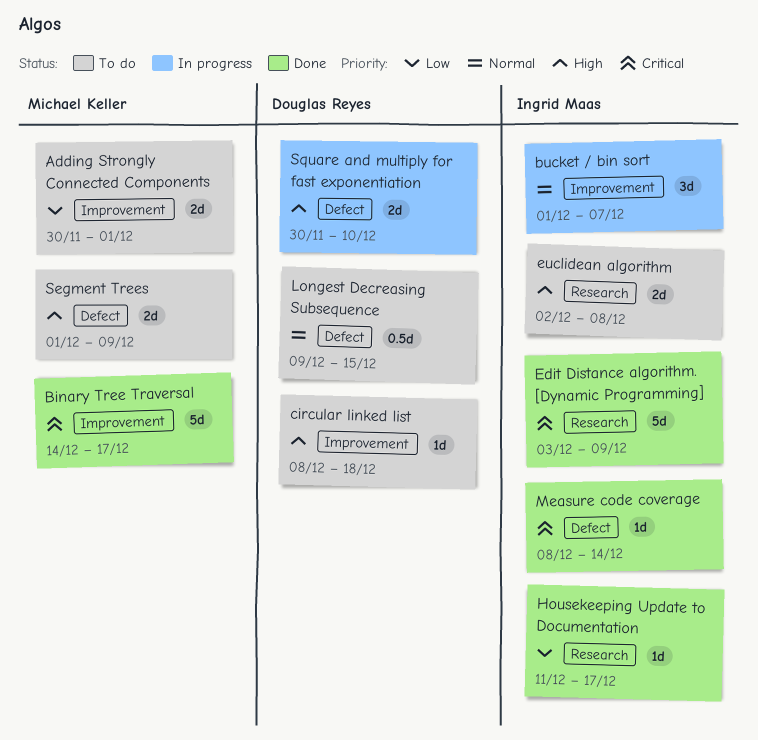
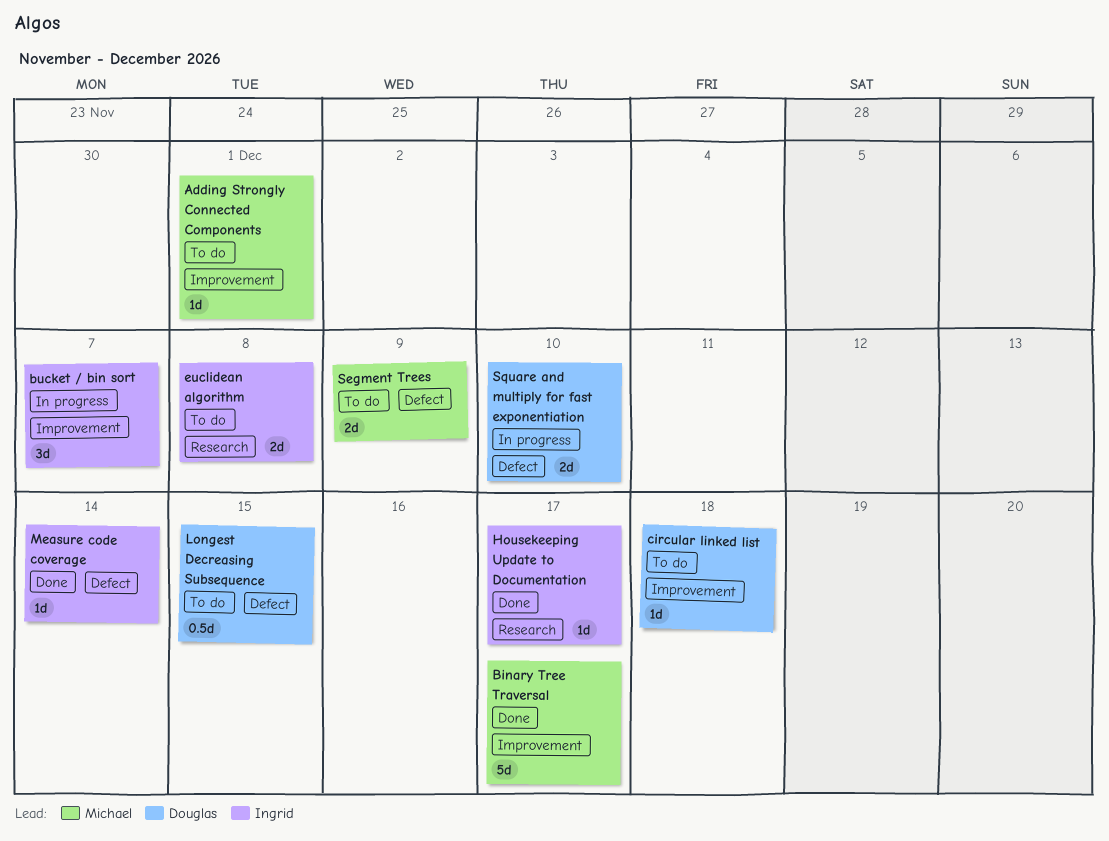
Adding Strongly Connected Components, estimate: 2d -> 1d
Edit Distance algorithm. [Dynamic Programming]: present -> none

